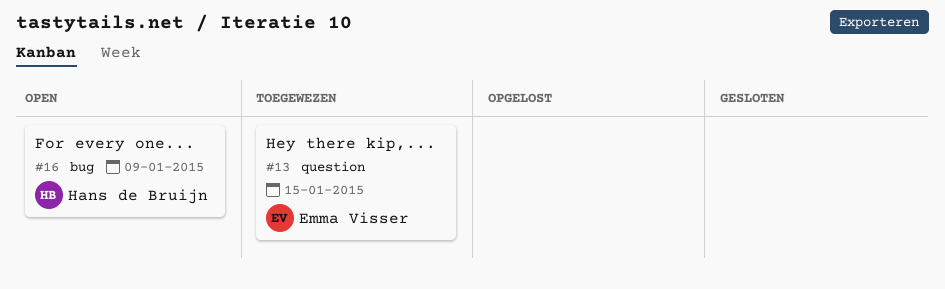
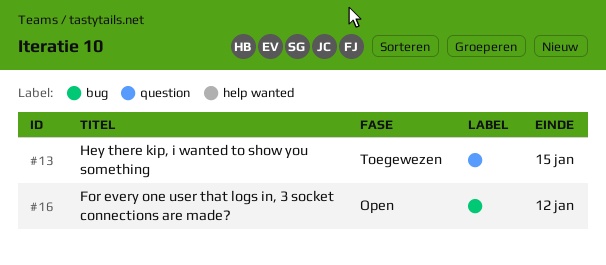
#16, due: Jan 9 -> Jan 12

